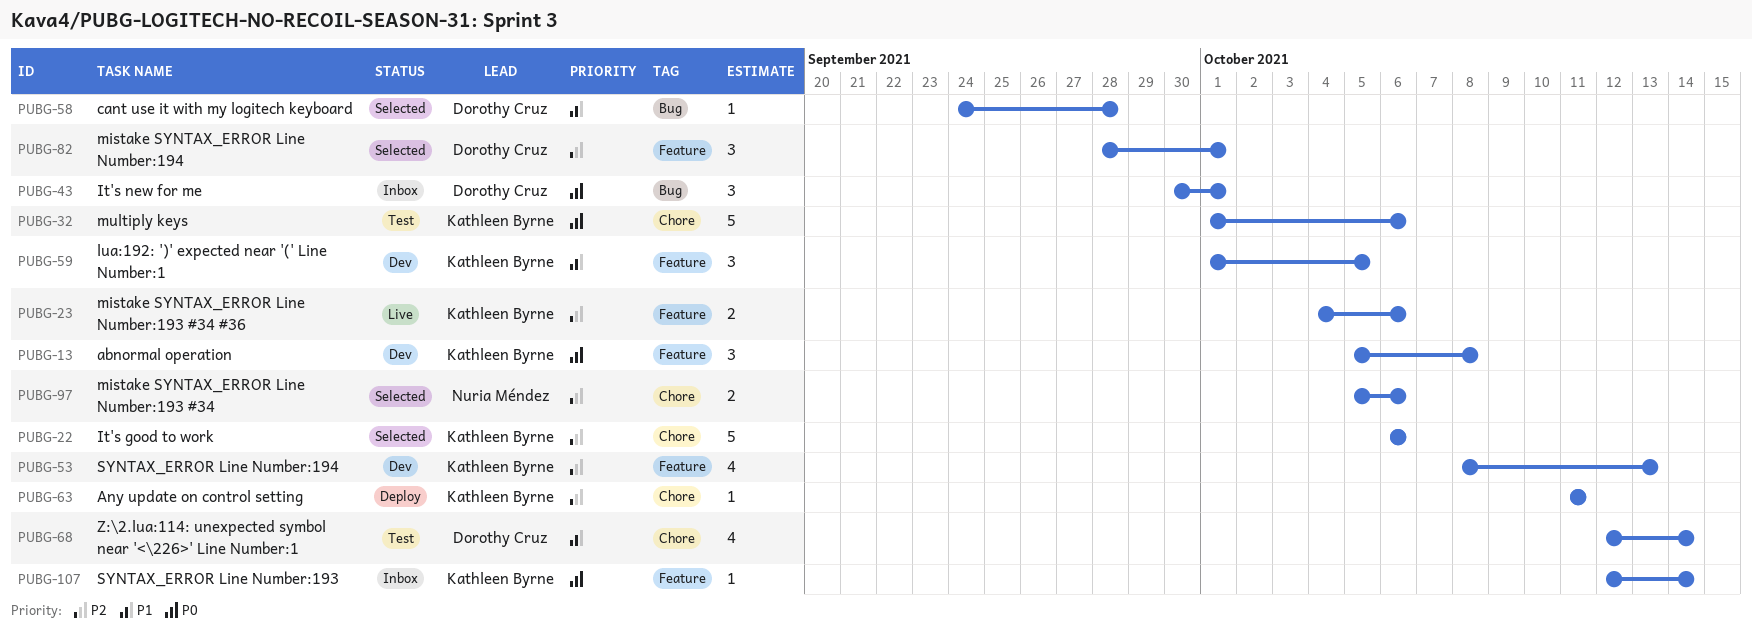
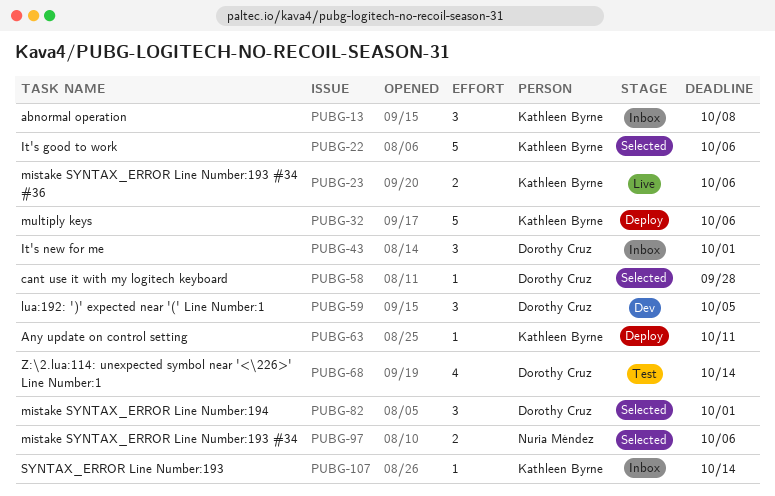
PUBG-13, status: Dev -> Inbox
PUBG-32, status: Test -> Deploy
PUBG-53: present -> none
PUBG-59, owner: Kathleen Byrne -> Dorothy Cruz

